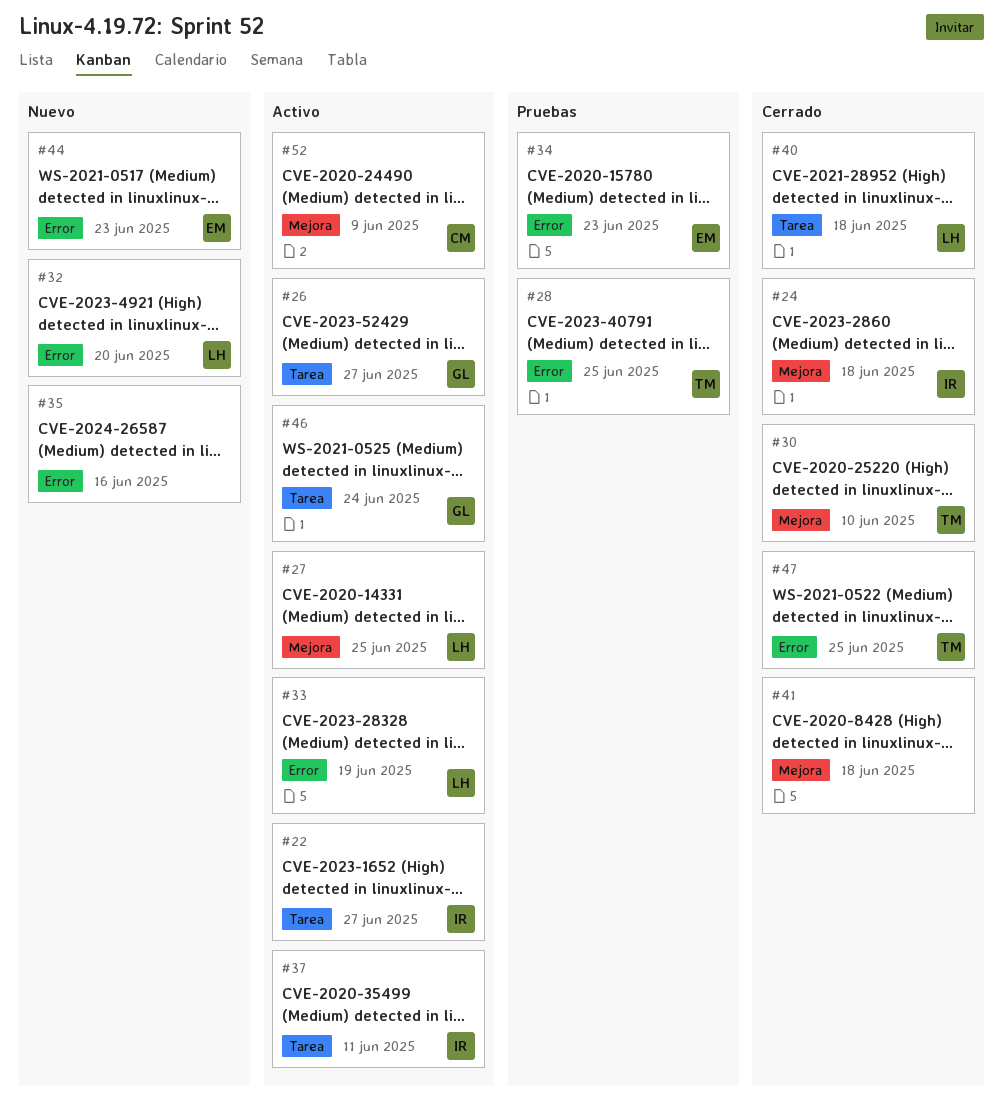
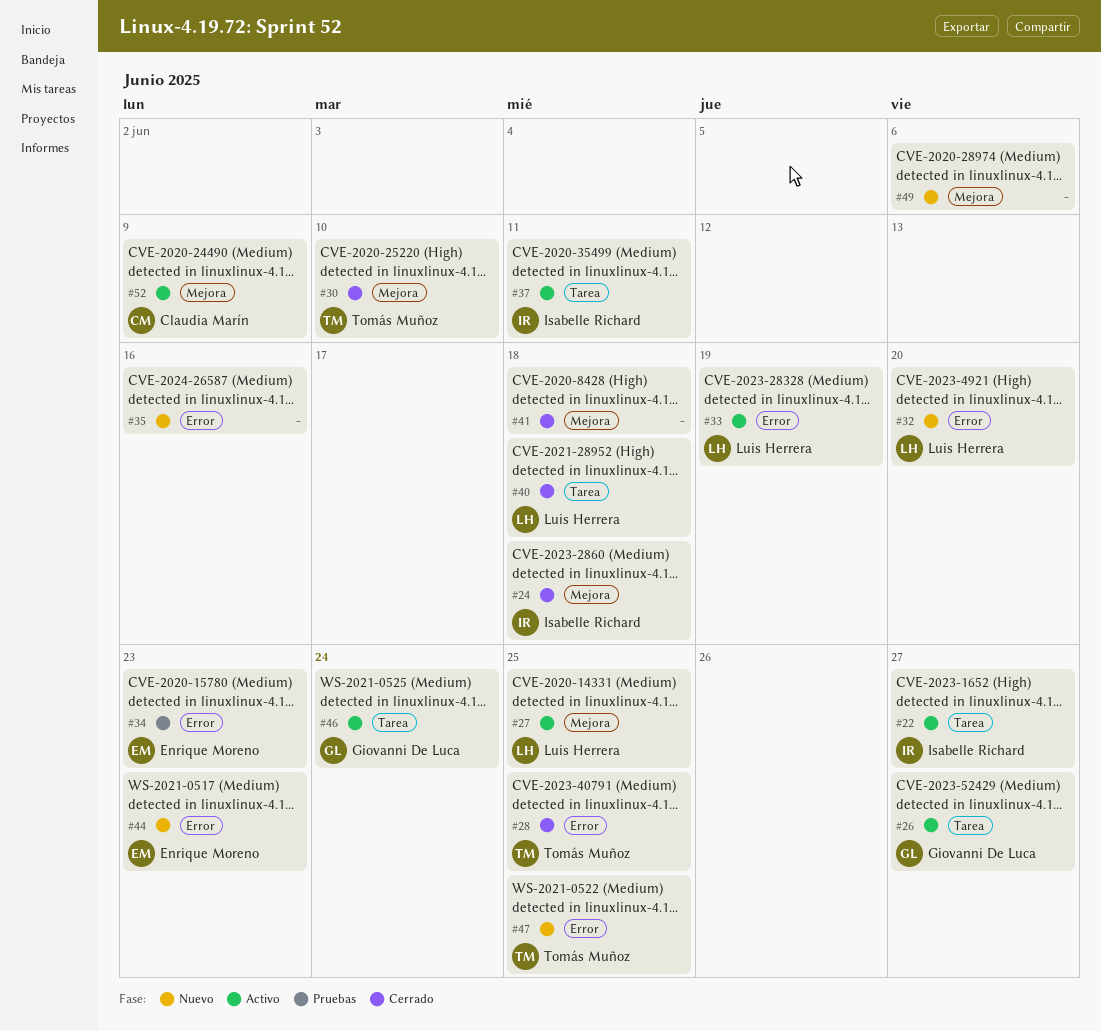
#28, status: Pruebas -> Cerrado
#47, status: Cerrado -> Nuevo
#49: none -> present

